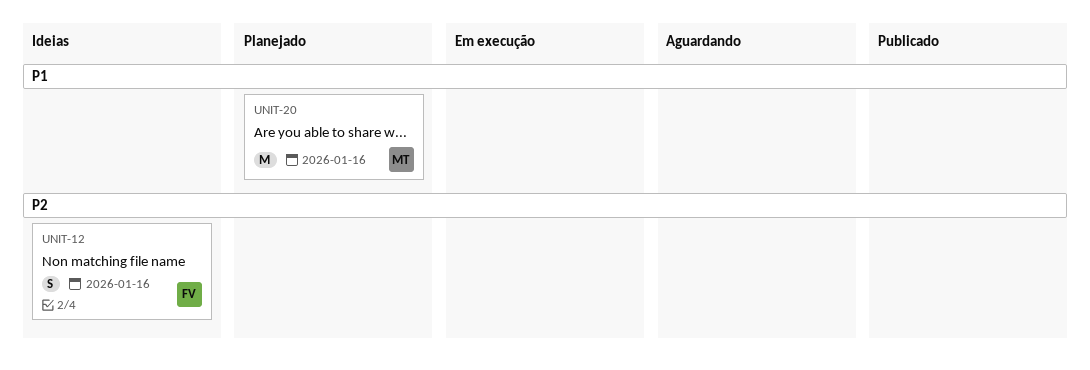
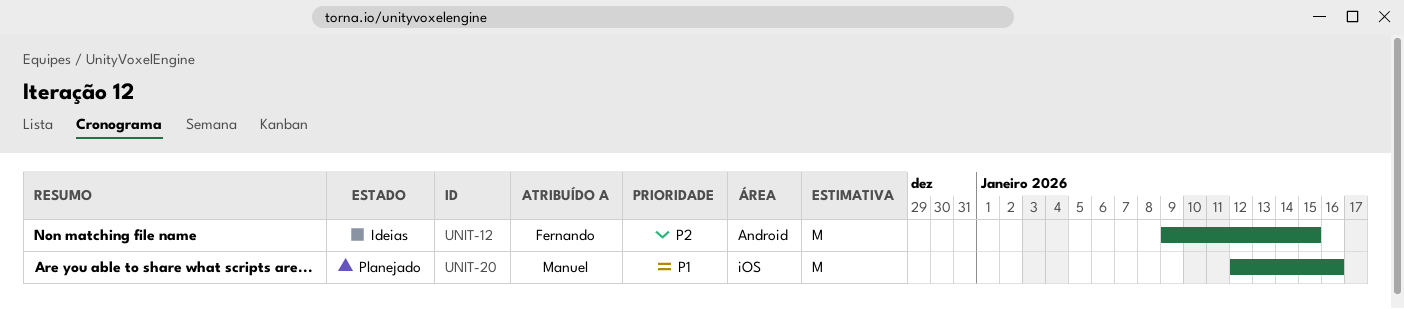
UNIT-12, estimate: S -> M
UNIT-12, due: Jan 16 -> Jan 15

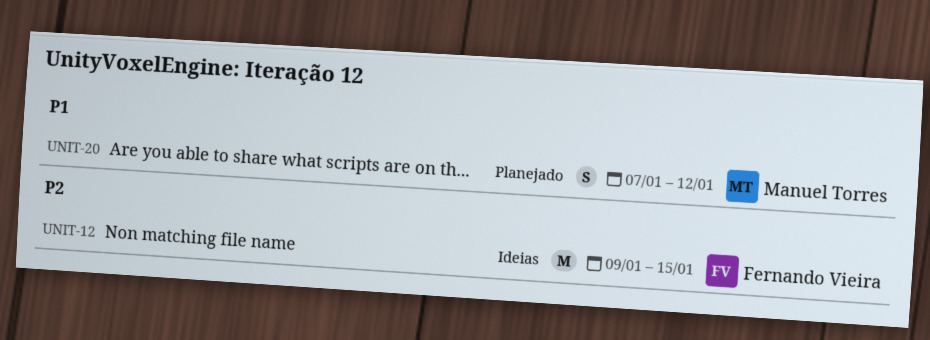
UNIT-20, estimate: M -> S
UNIT-20, start: Jan 12 -> Jan 7
UNIT-20, due: Jan 16 -> Jan 12

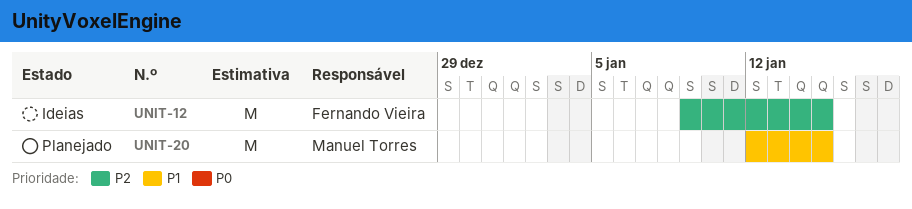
UNIT-20, estimate: S -> M
UNIT-20, start: Jan 7 -> Jan 12
UNIT-20, due: Jan 12 -> Jan 15

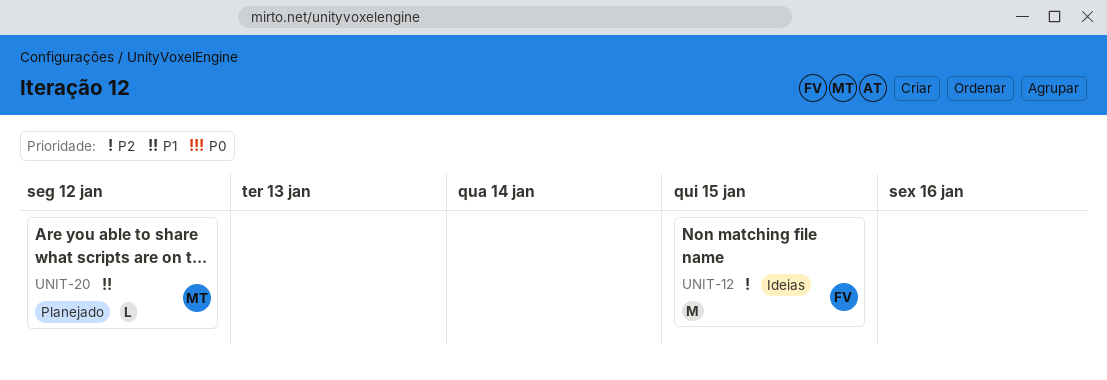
UNIT-20, estimate: M -> L
UNIT-20, due: Jan 15 -> Jan 12

